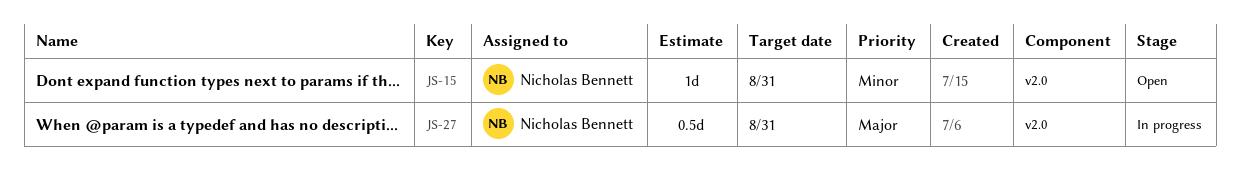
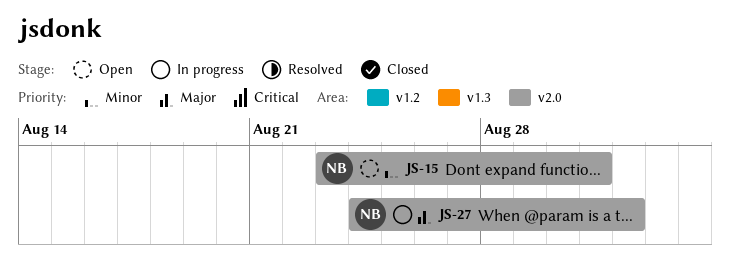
JS-27, due: Aug 31 -> Sep 1

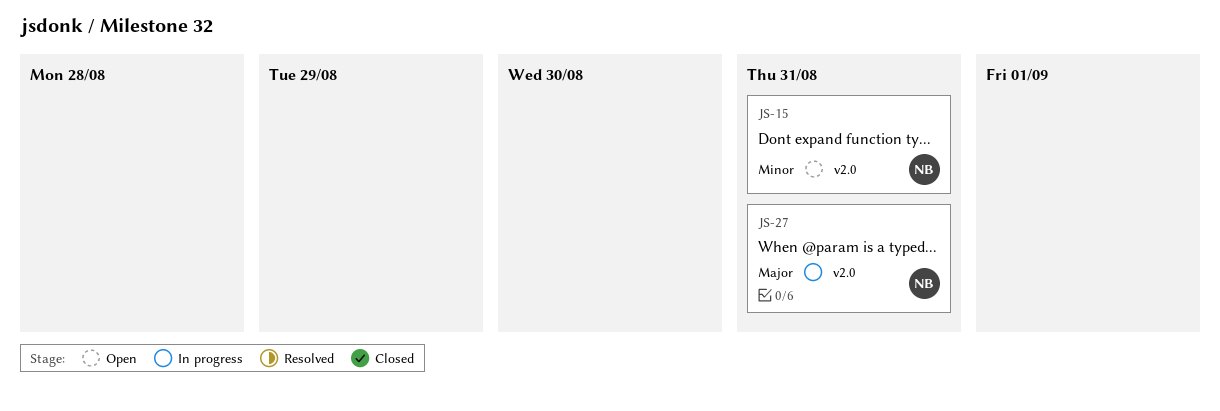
JS-27, due: Sep 1 -> Aug 31

